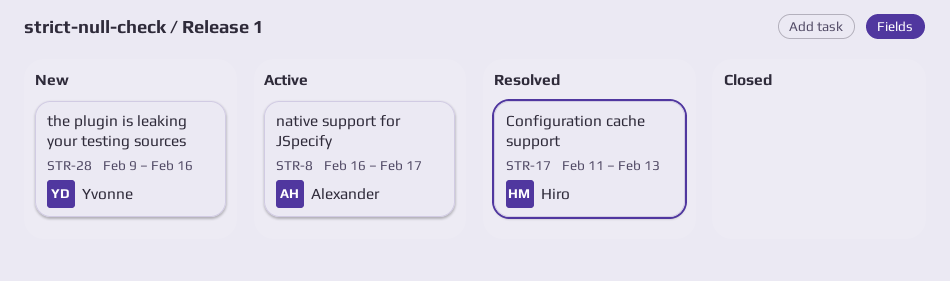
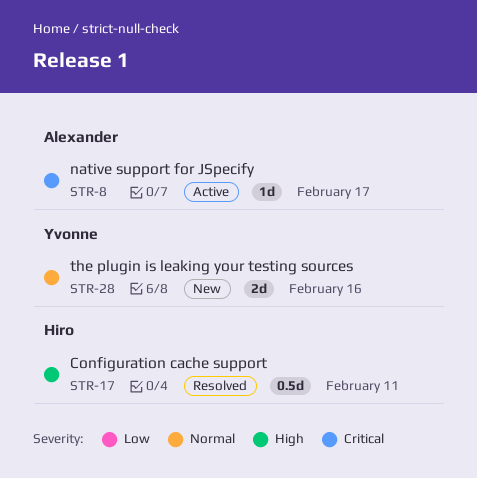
STR-17, due: Feb 13 -> Feb 11

